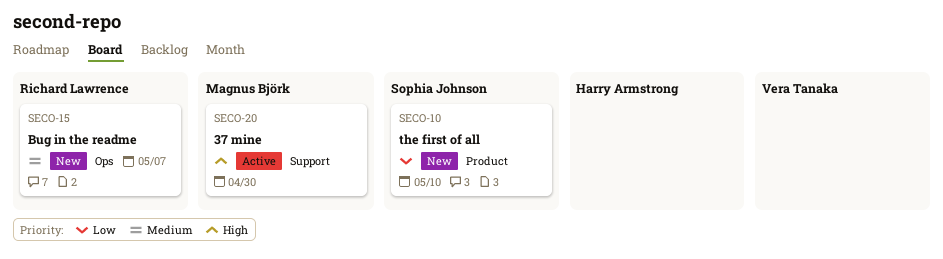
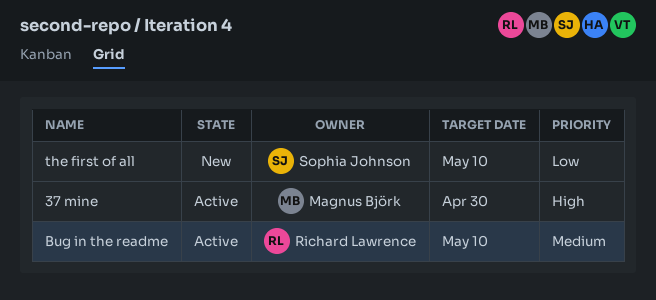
Bug in the readme, status: New -> Active
Bug in the readme, due: May 7 -> May 10

